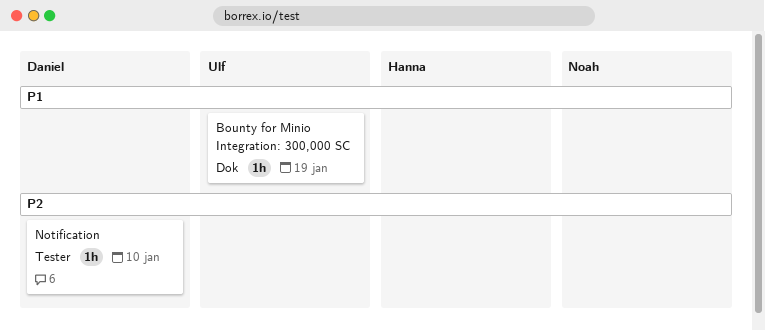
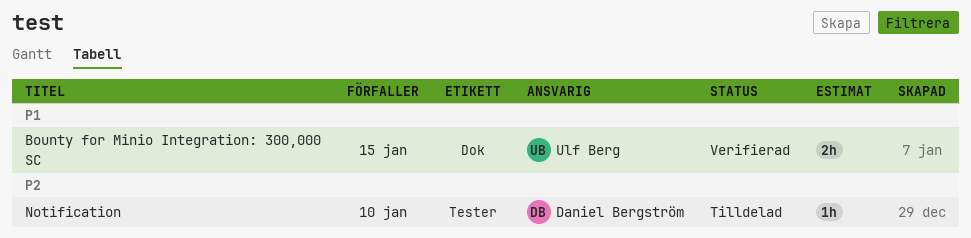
Bounty for Minio Integration: 300,000 SC, estimate: 1h -> 2h
Bounty for Minio Integration: 300,000 SC, due: Jan 19 -> Jan 15

